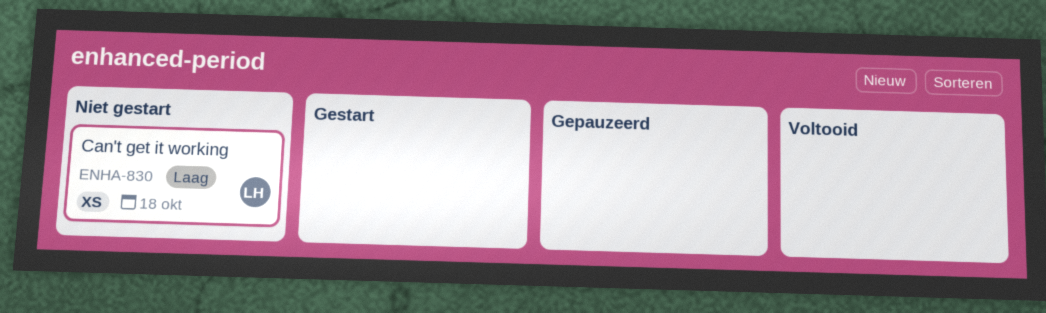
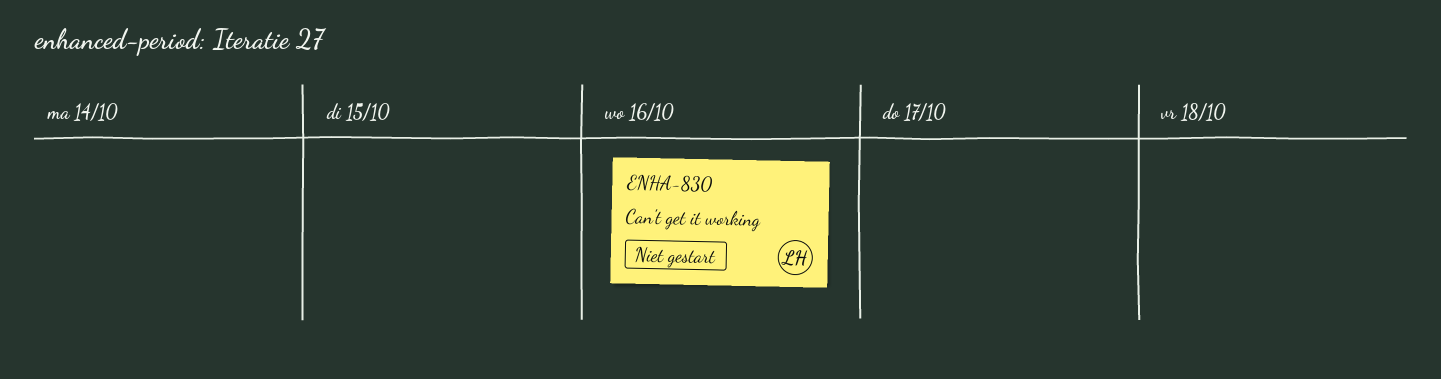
ENHA-830, due: Oct 18 -> Oct 16

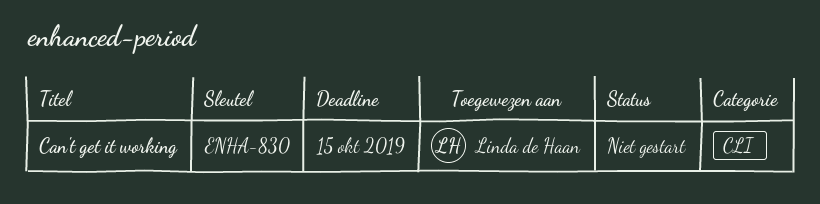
ENHA-830, due: Oct 16 -> Oct 15

